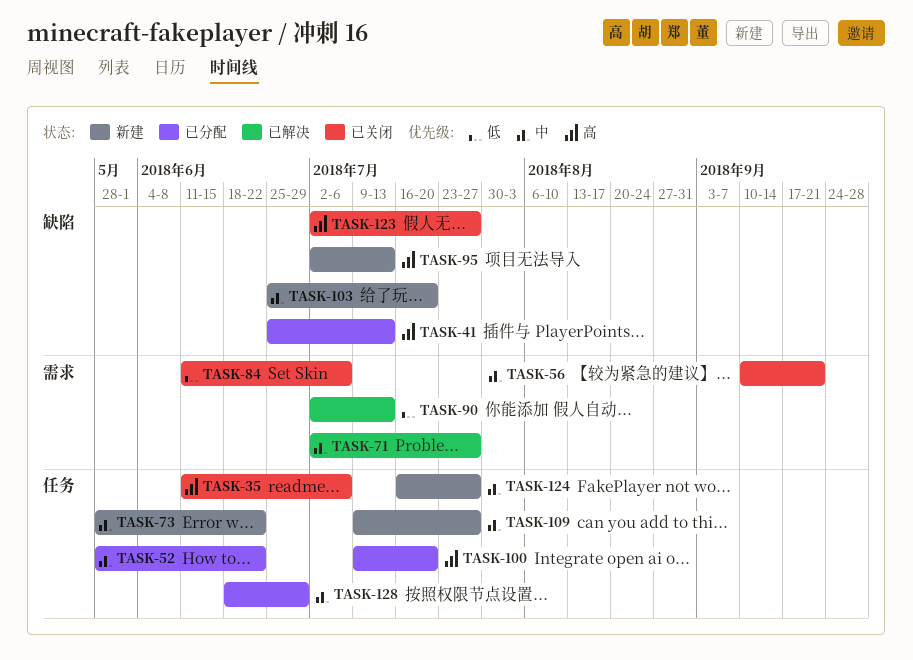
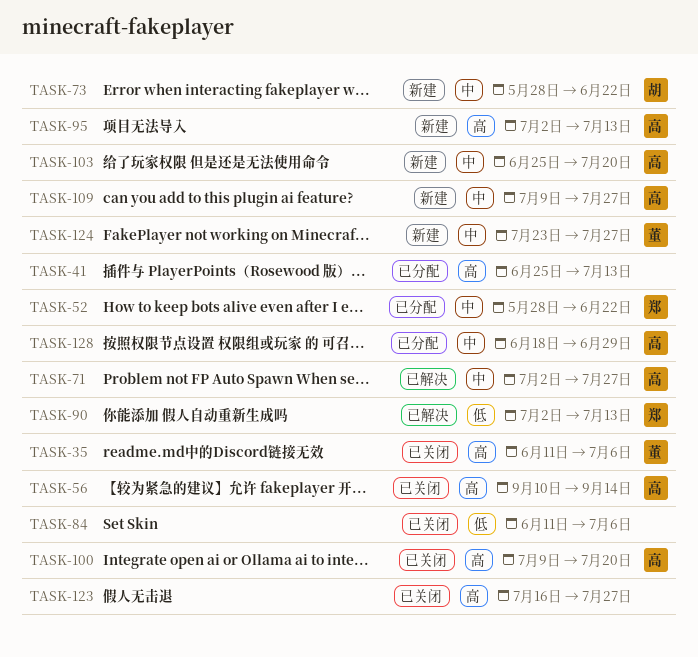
TASK-56, priority: 中 -> 高
TASK-56, due: Sep 21 -> Sep 14
TASK-100, status: 已分配 -> 已关闭
TASK-123, start: Jul 2 -> Jul 16
TASK-124, start: Jul 16 -> Jul 23

